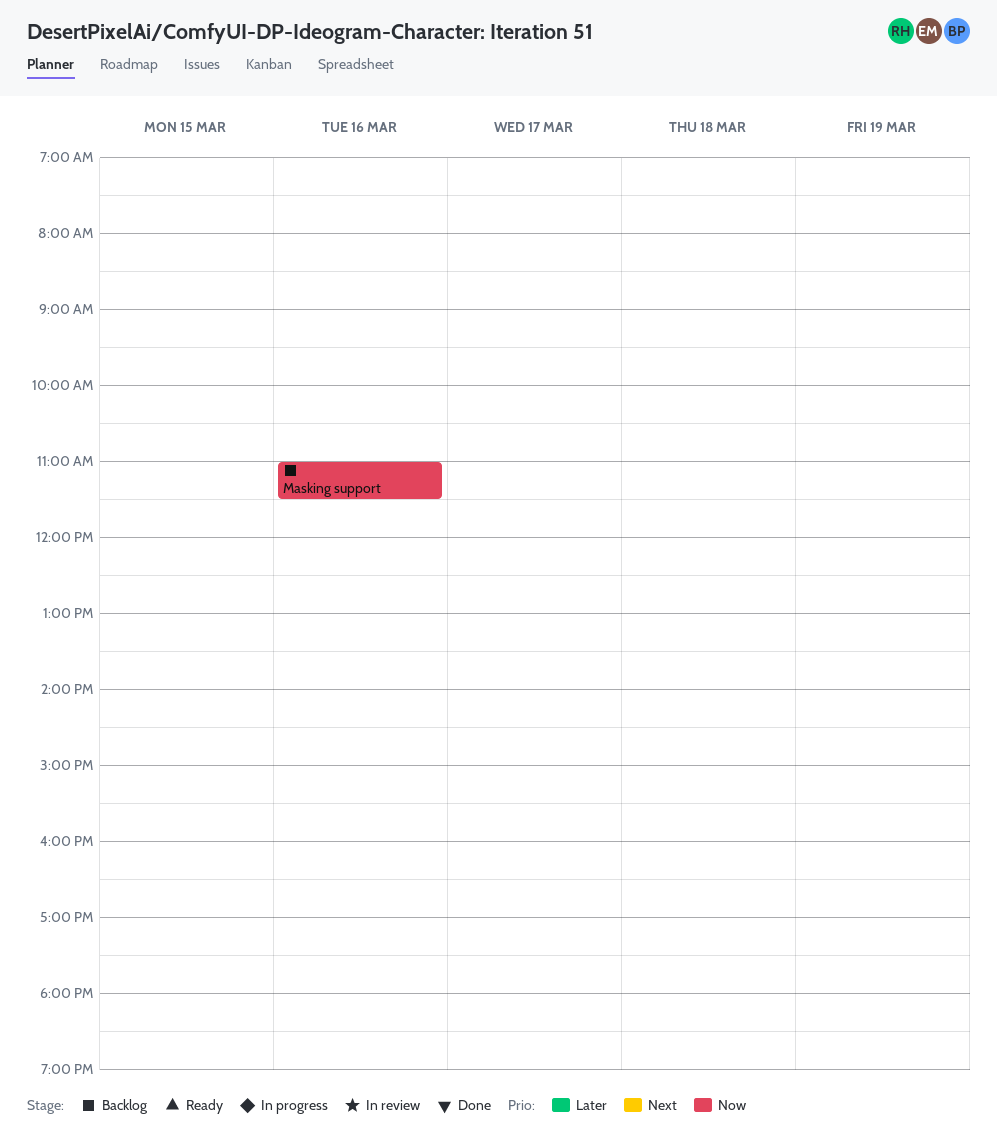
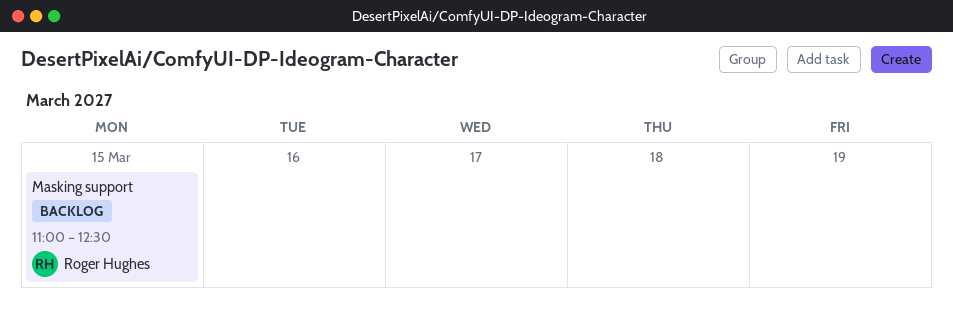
Masking support, day: Mar 16 -> Mar 15
Masking support, ends: 11:30 -> 12:30

